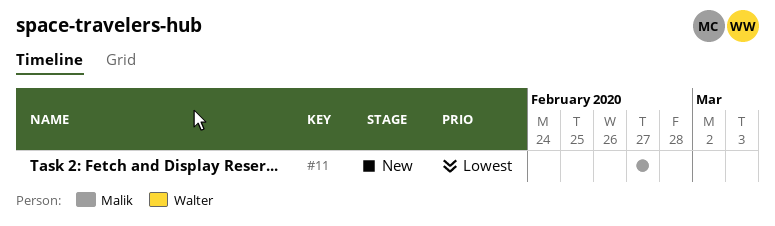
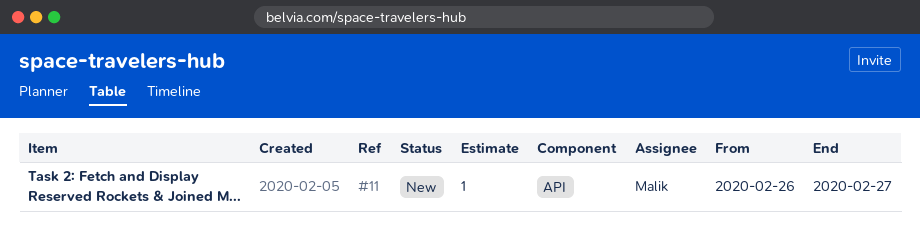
#11, start: Feb 27 -> Feb 26

